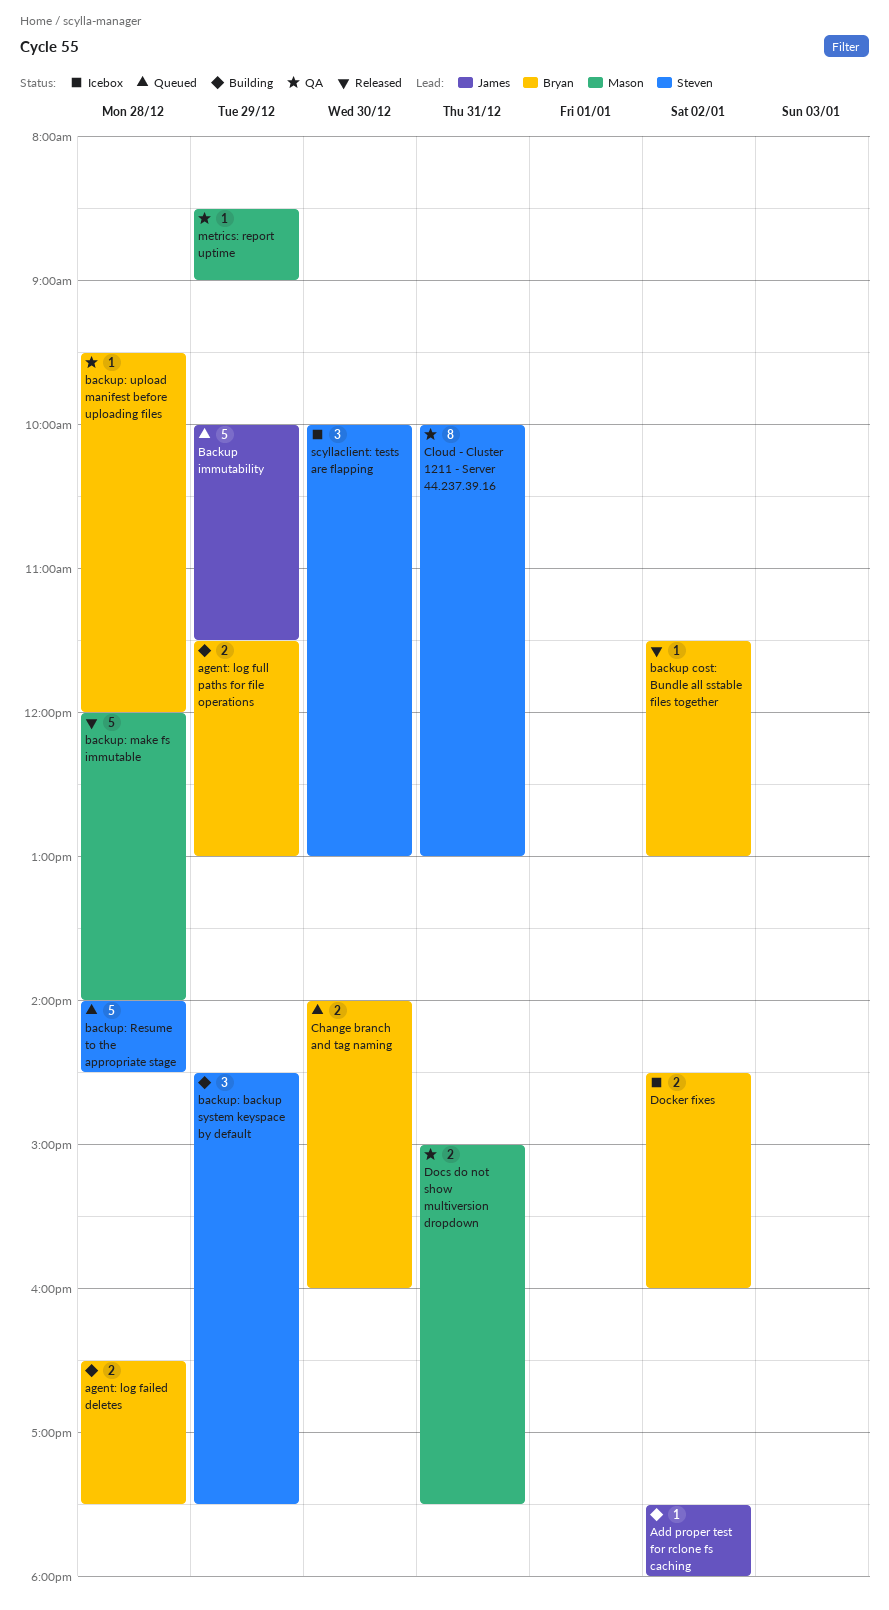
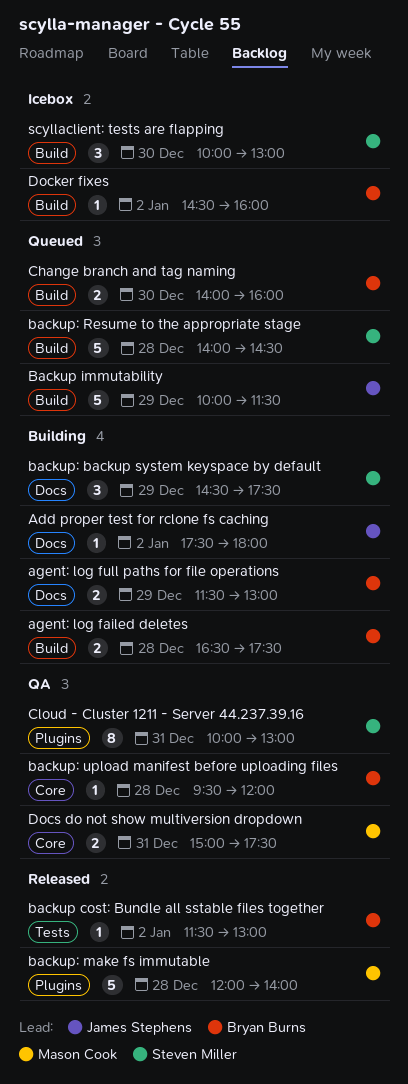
Docker fixes, estimate: 2 -> 1
metrics: report uptime: present -> none

